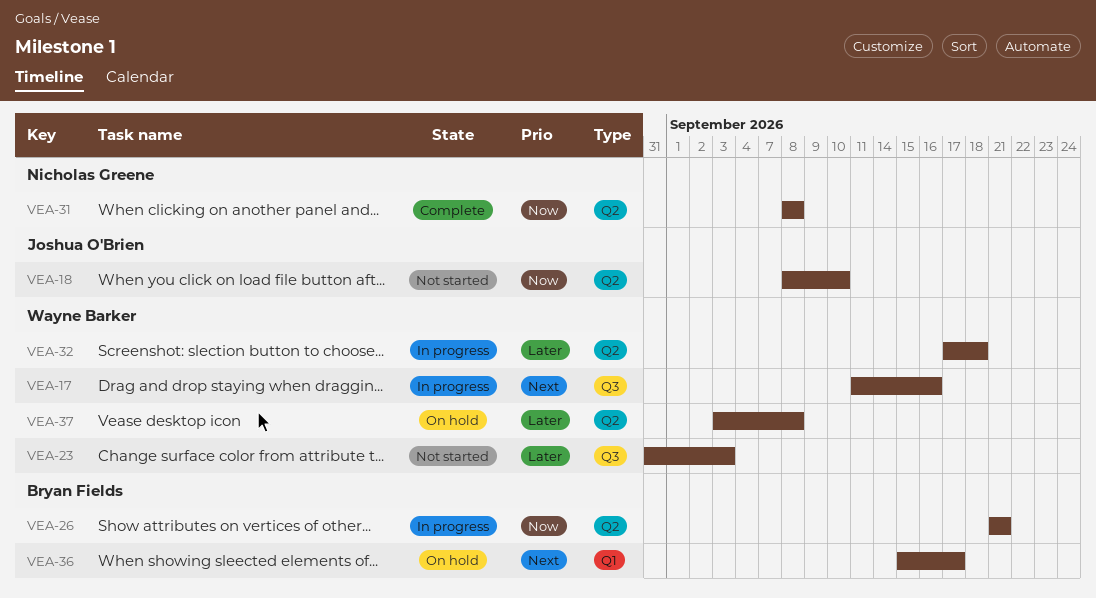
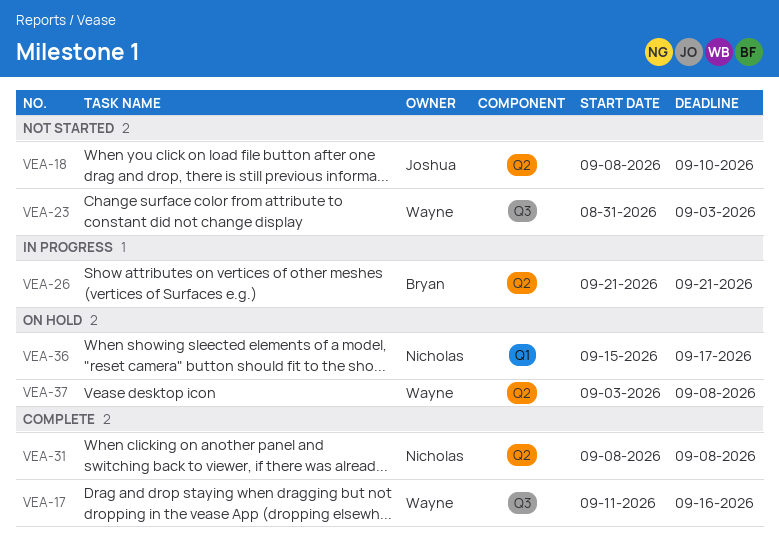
VEA-17, status: In progress -> Complete
VEA-32: present -> none
VEA-36, owner: Bryan Fields -> Nicholas Greene

